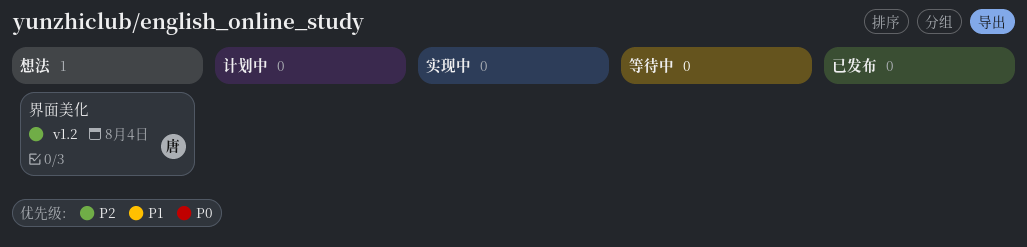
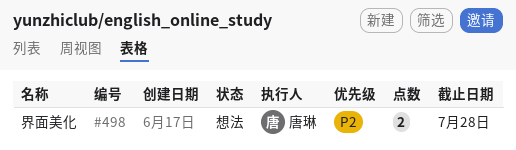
界面美化, due: Aug 4 -> Jul 28

